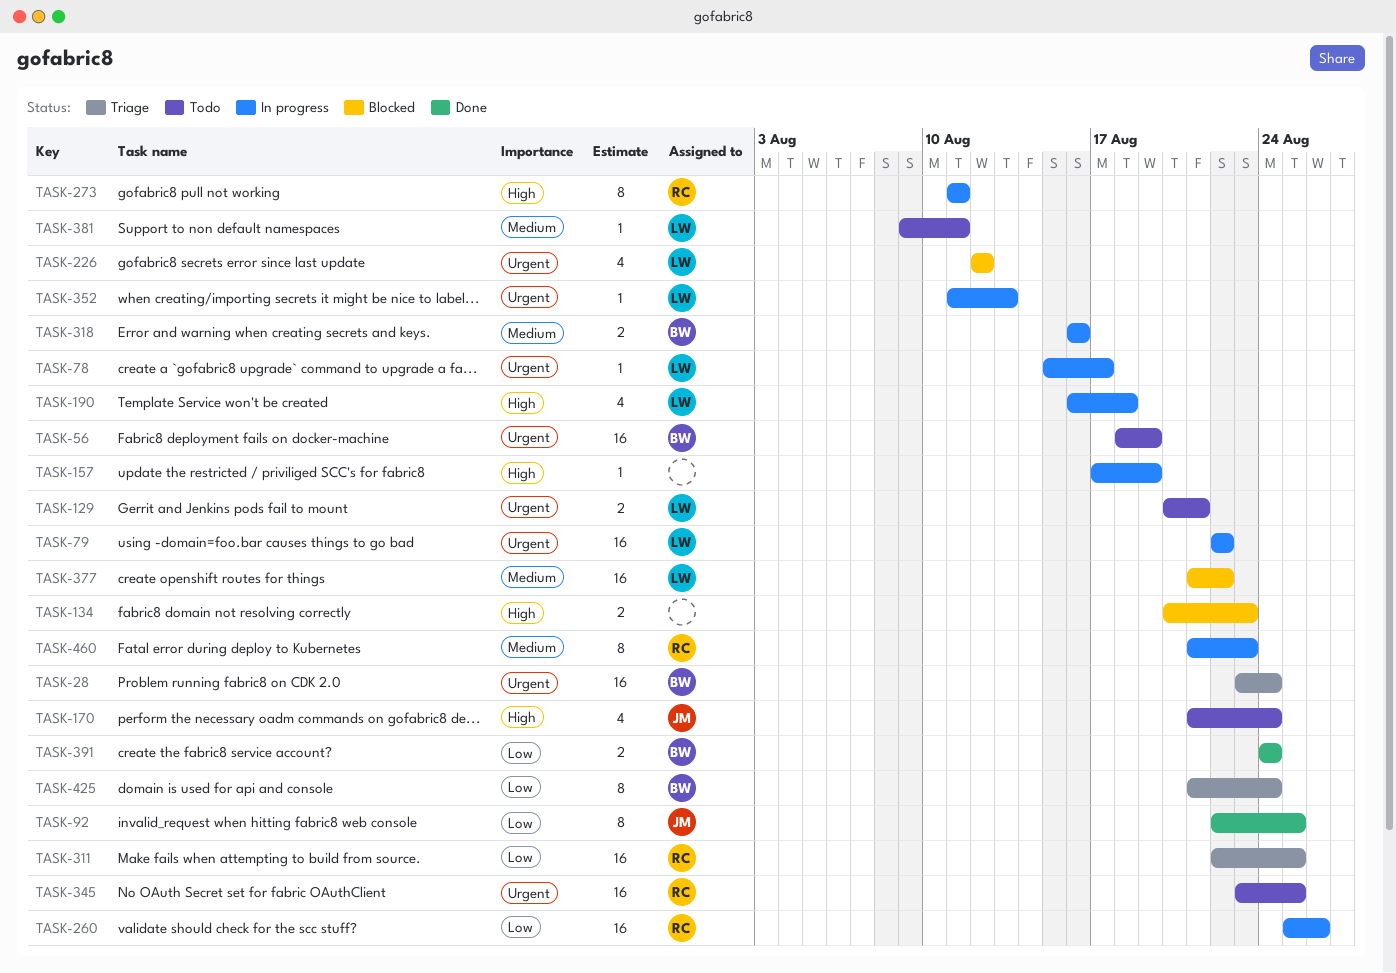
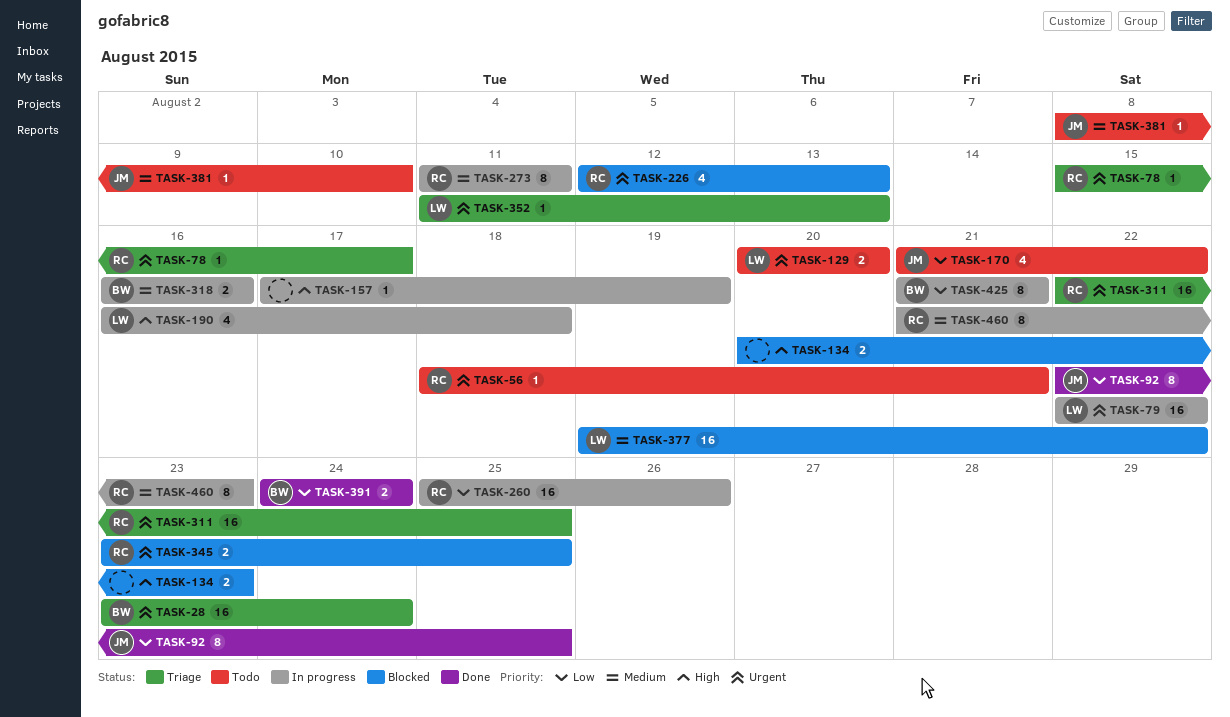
TASK-56, owner: BW -> RC
TASK-56, estimate: 16 -> 1
TASK-56, due: Aug 19 -> Aug 21
TASK-78, status: In progress -> Triage
TASK-78, owner: LW -> RC
TASK-129, due: Aug 21 -> Aug 20
TASK-170, priority: High -> Low
TASK-170, due: Aug 24 -> Aug 22
TASK-226, owner: LW -> RC
TASK-226, due: Aug 12 -> Aug 13
TASK-273, priority: High -> Medium
TASK-311, priority: Low -> Urgent
TASK-345, status: Todo -> Blocked
TASK-345, estimate: 16 -> 2
TASK-352, status: In progress -> Triage
TASK-377, start: Aug 21 -> Aug 19
TASK-381, owner: LW -> JM
TASK-381, start: Aug 9 -> Aug 8
TASK-381, due: Aug 11 -> Aug 10
TASK-425, status: Triage -> In progress
TASK-425, due: Aug 24 -> Aug 21

